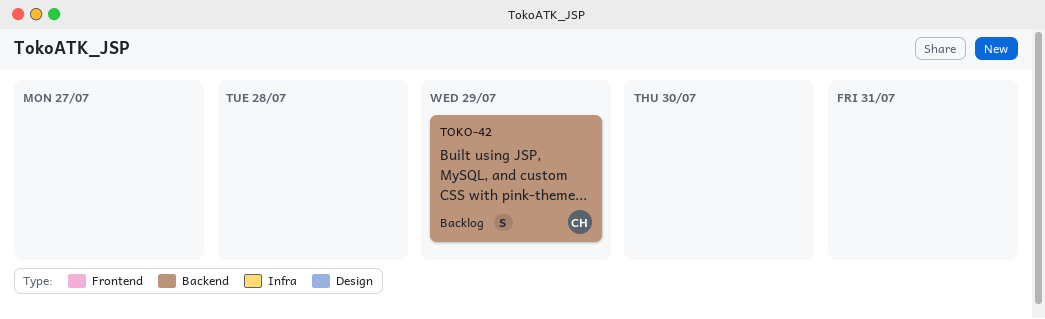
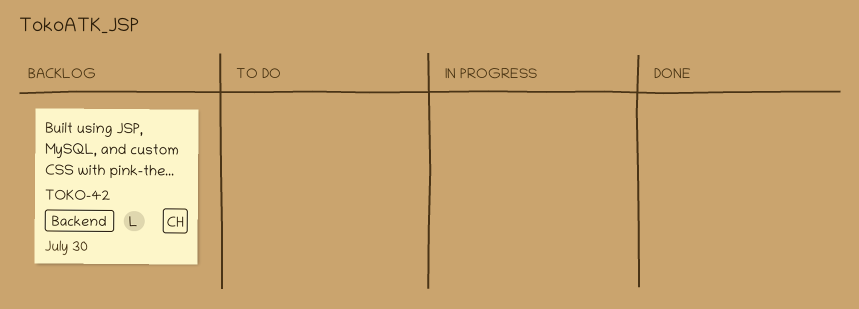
TOKO-42, estimate: S -> L
TOKO-42, due: Jul 29 -> Jul 30

